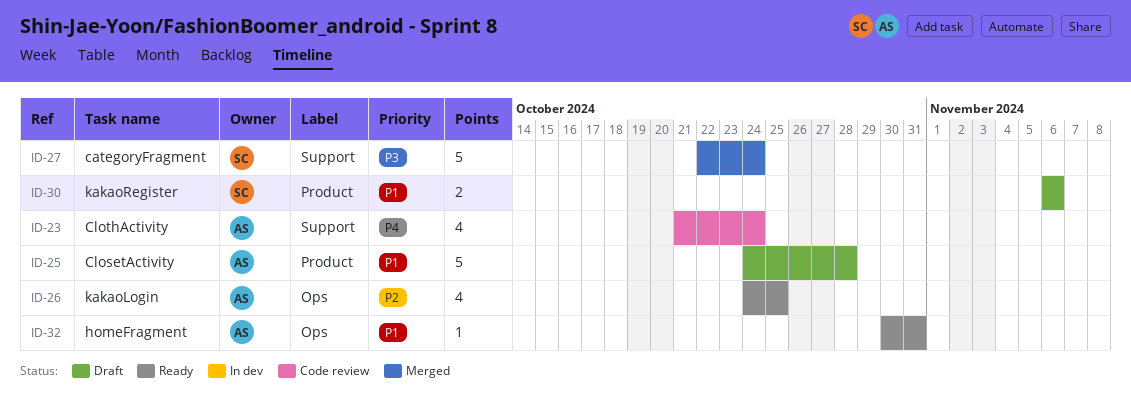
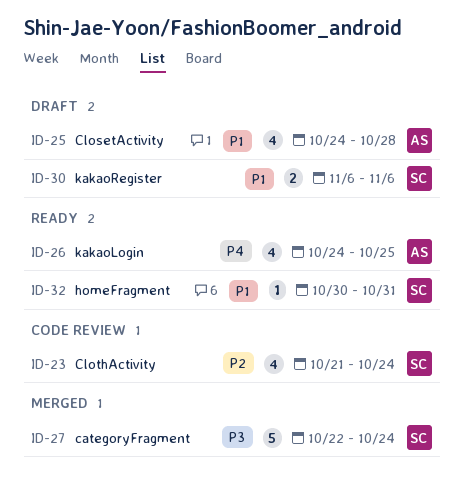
ID-23, owner: AS -> SC
ID-23, priority: P4 -> P2
ID-25, estimate: 5 -> 4
ID-26, priority: P2 -> P4
ID-32, owner: AS -> SC

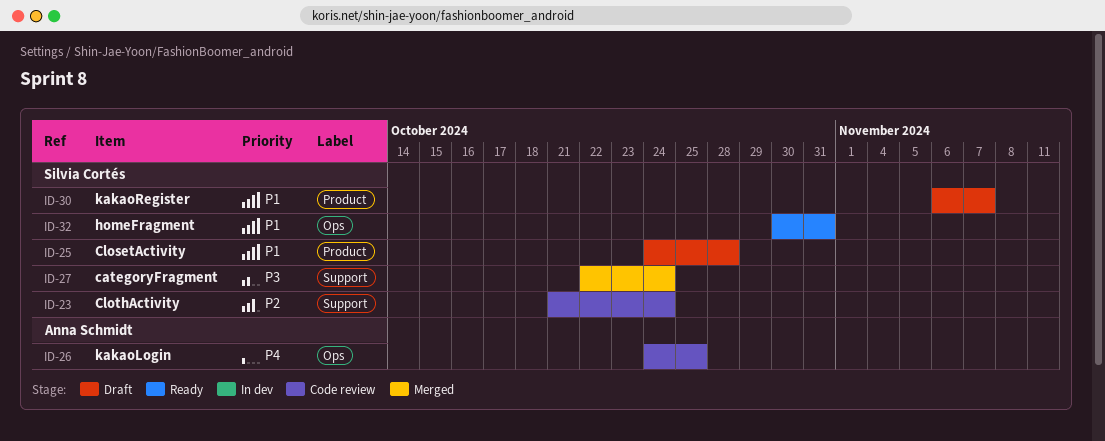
ID-25, owner: Anna Schmidt -> Silvia Cortés
ID-26, status: Ready -> Code review
ID-30, due: Nov 6 -> Nov 7

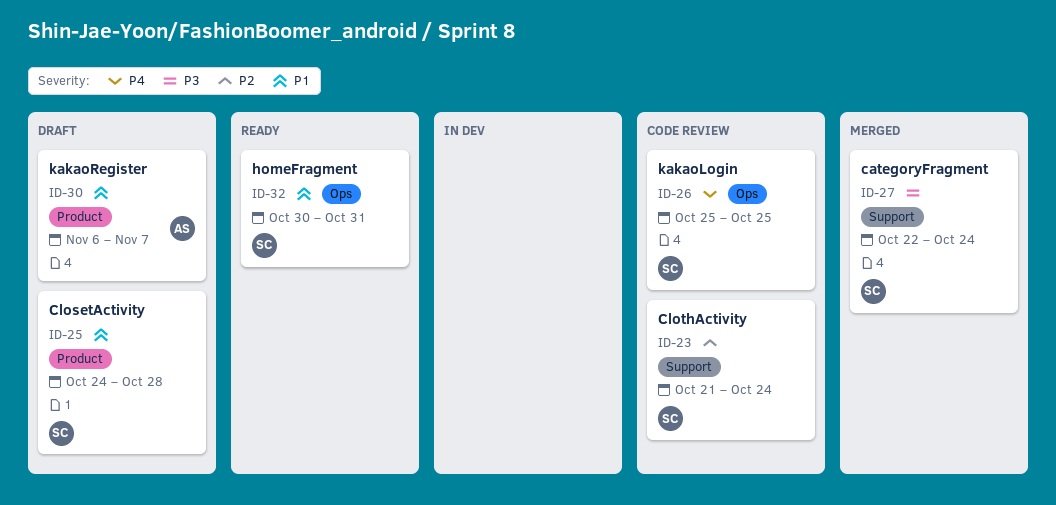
ID-26, owner: Anna Schmidt -> Silvia Cortés
ID-26, start: Oct 24 -> Oct 25
ID-30, owner: Silvia Cortés -> Anna Schmidt

